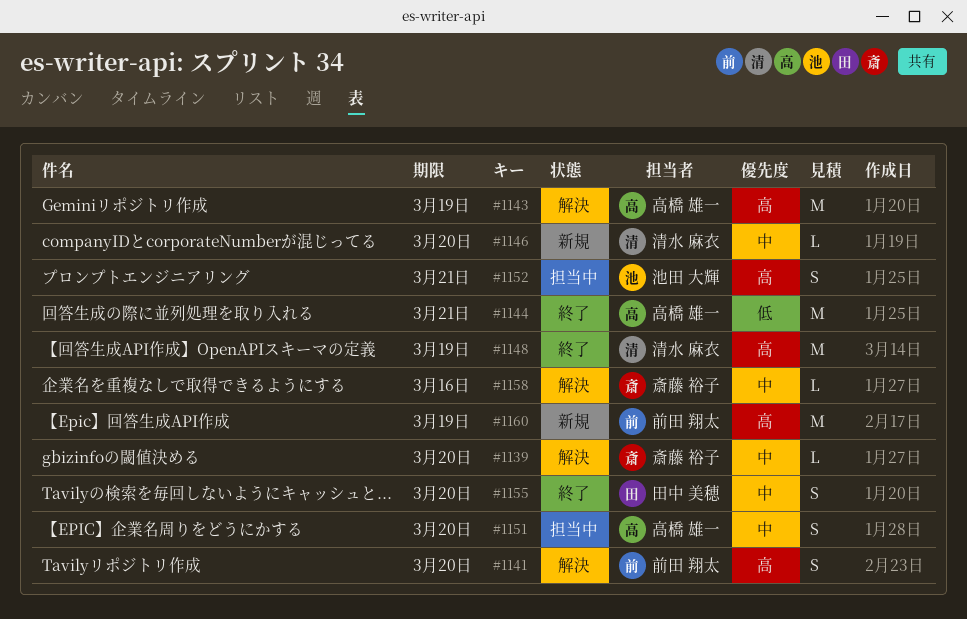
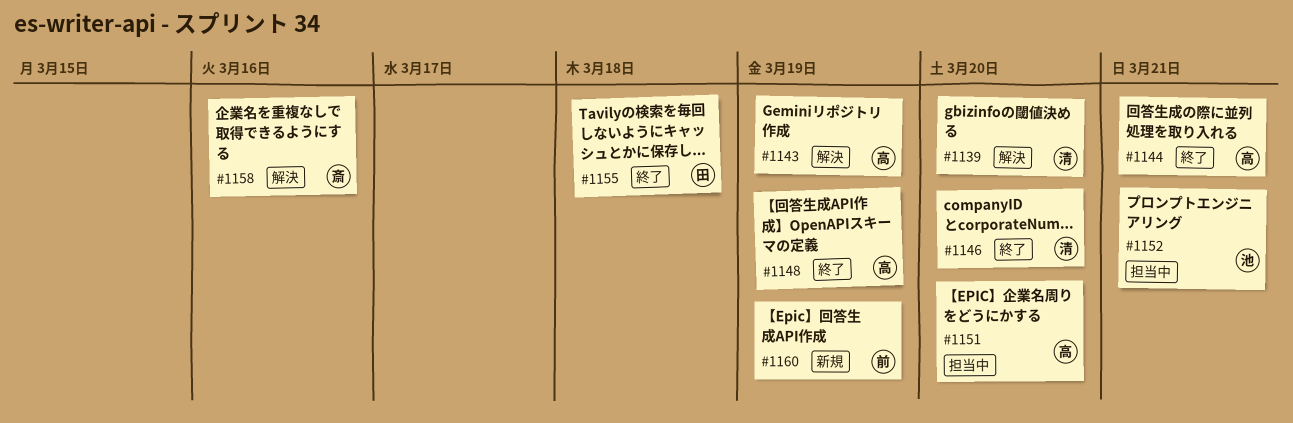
#1139, owner: 斎藤 裕子 -> 清水 麻衣
#1141: present -> none
#1146, status: 新規 -> 終了
#1148, owner: 清水 麻衣 -> 高橋 雄一
#1155, due: Mar 20 -> Mar 18

